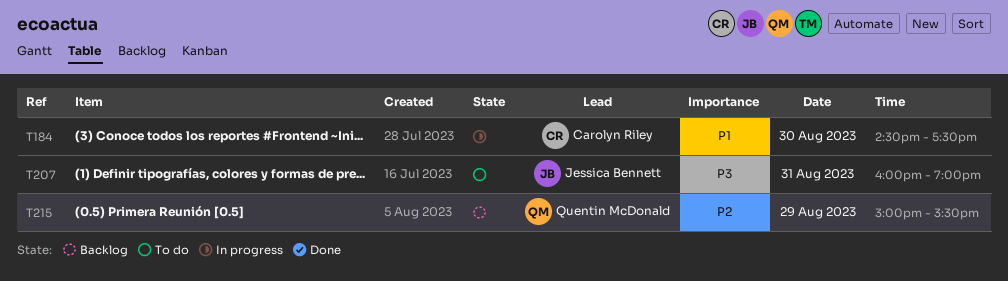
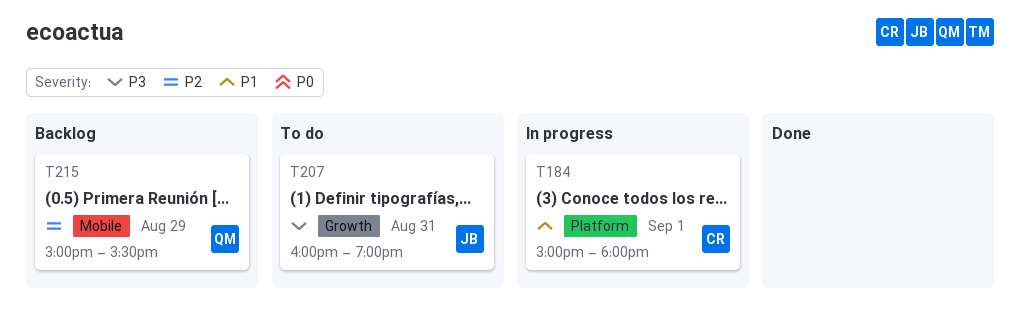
T184, day: Aug 30 -> Sep 1
T184, begins: 14:30 -> 15:00
T184, ends: 17:30 -> 18:00

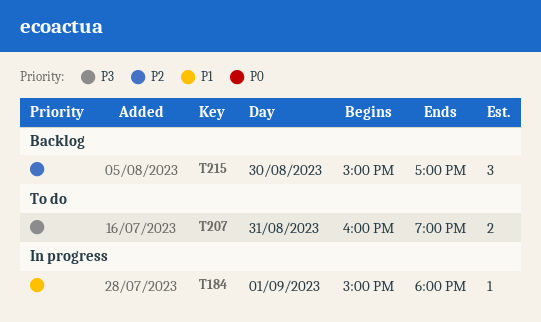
T215, day: Aug 29 -> Aug 30
T215, ends: 15:30 -> 17:00

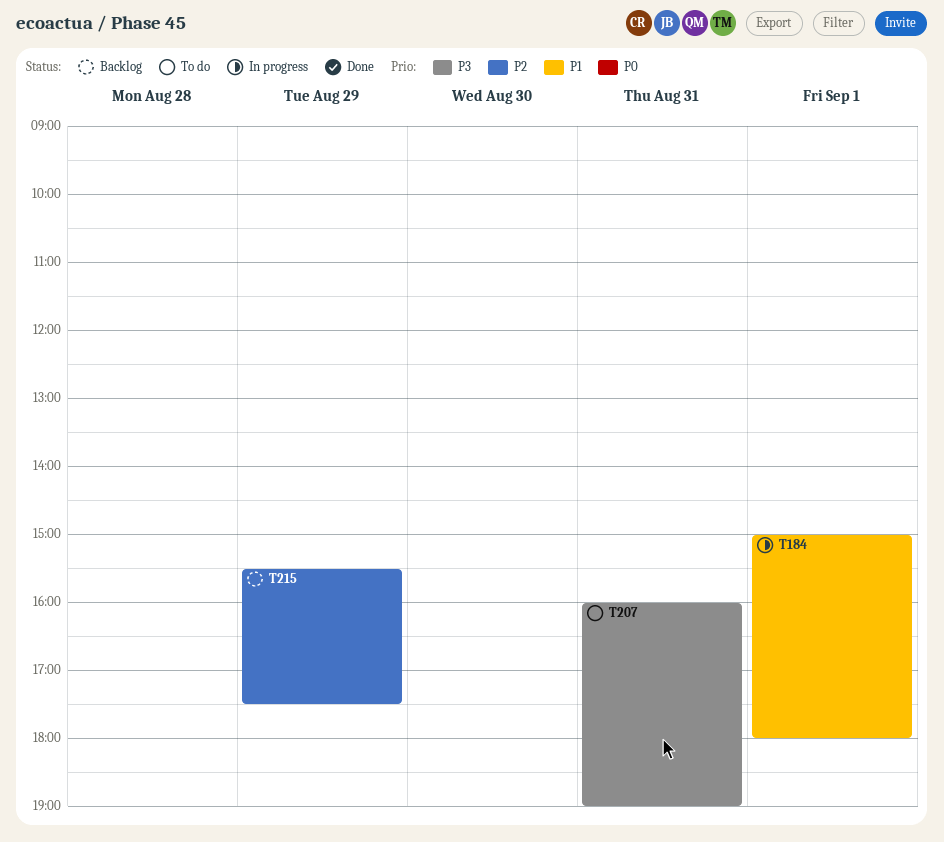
T215, day: Aug 30 -> Aug 29
T215, begins: 15:00 -> 15:30
T215, ends: 17:00 -> 17:30

